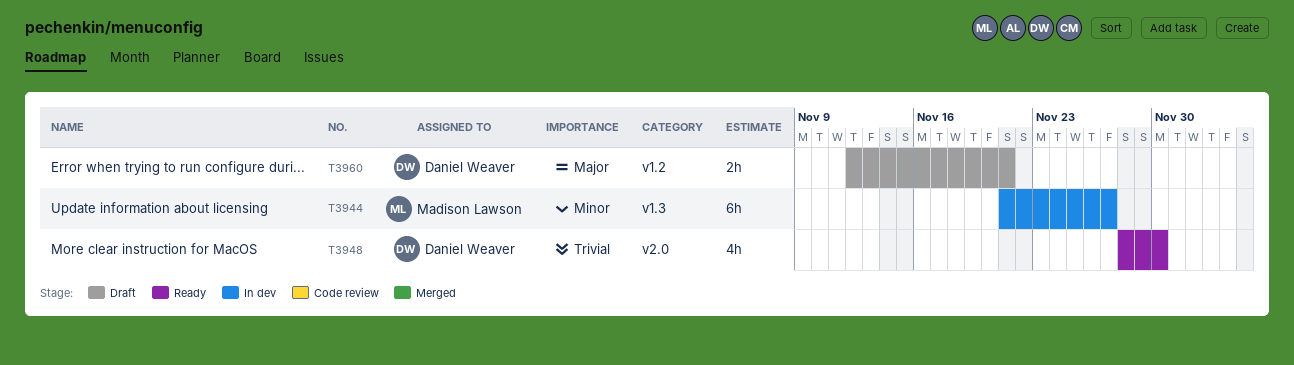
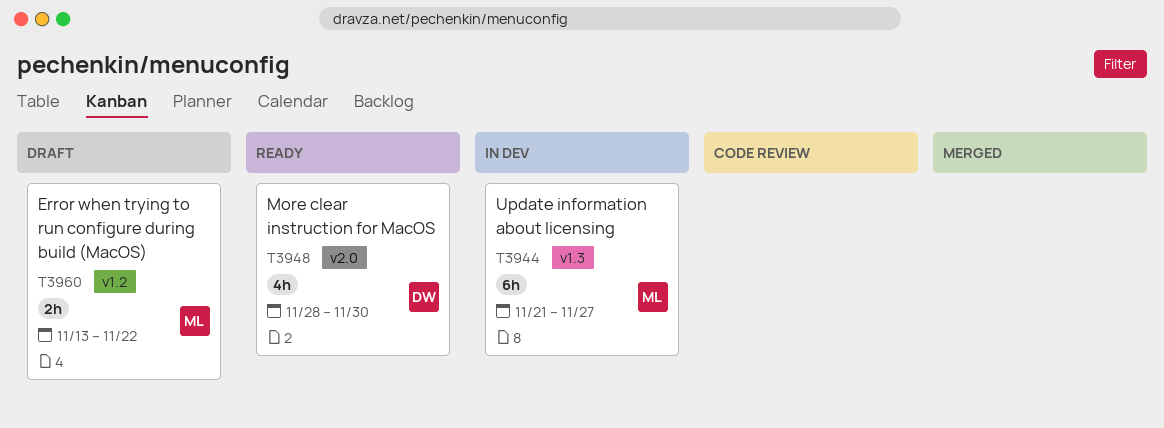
T3960, owner: Daniel Weaver -> Madison Lawson
T3960, start: Nov 12 -> Nov 13
T3960, due: Nov 21 -> Nov 22

